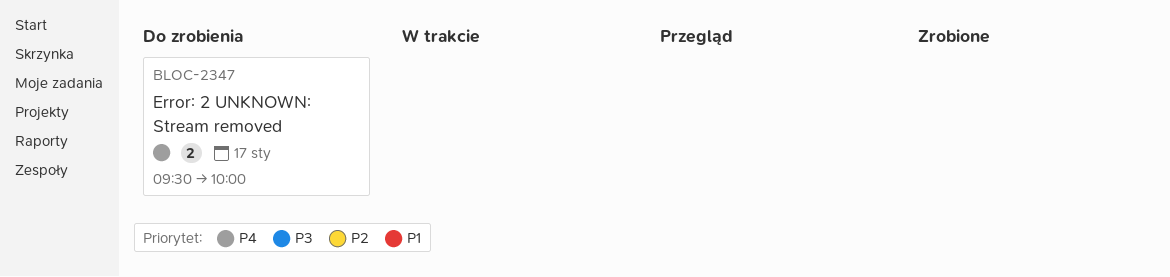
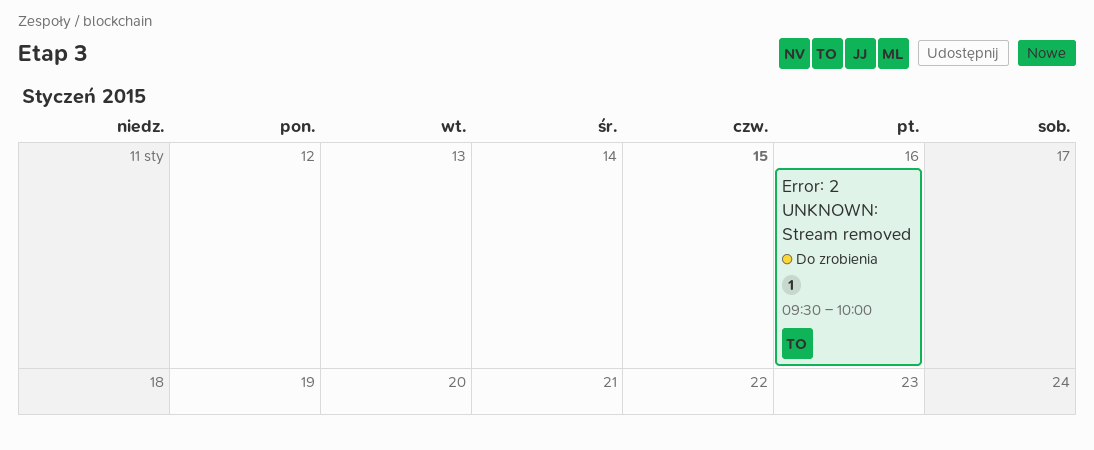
Error: 2 UNKNOWN: Stream removed, estimate: 2 -> 1
Error: 2 UNKNOWN: Stream removed, day: Jan 17 -> Jan 16

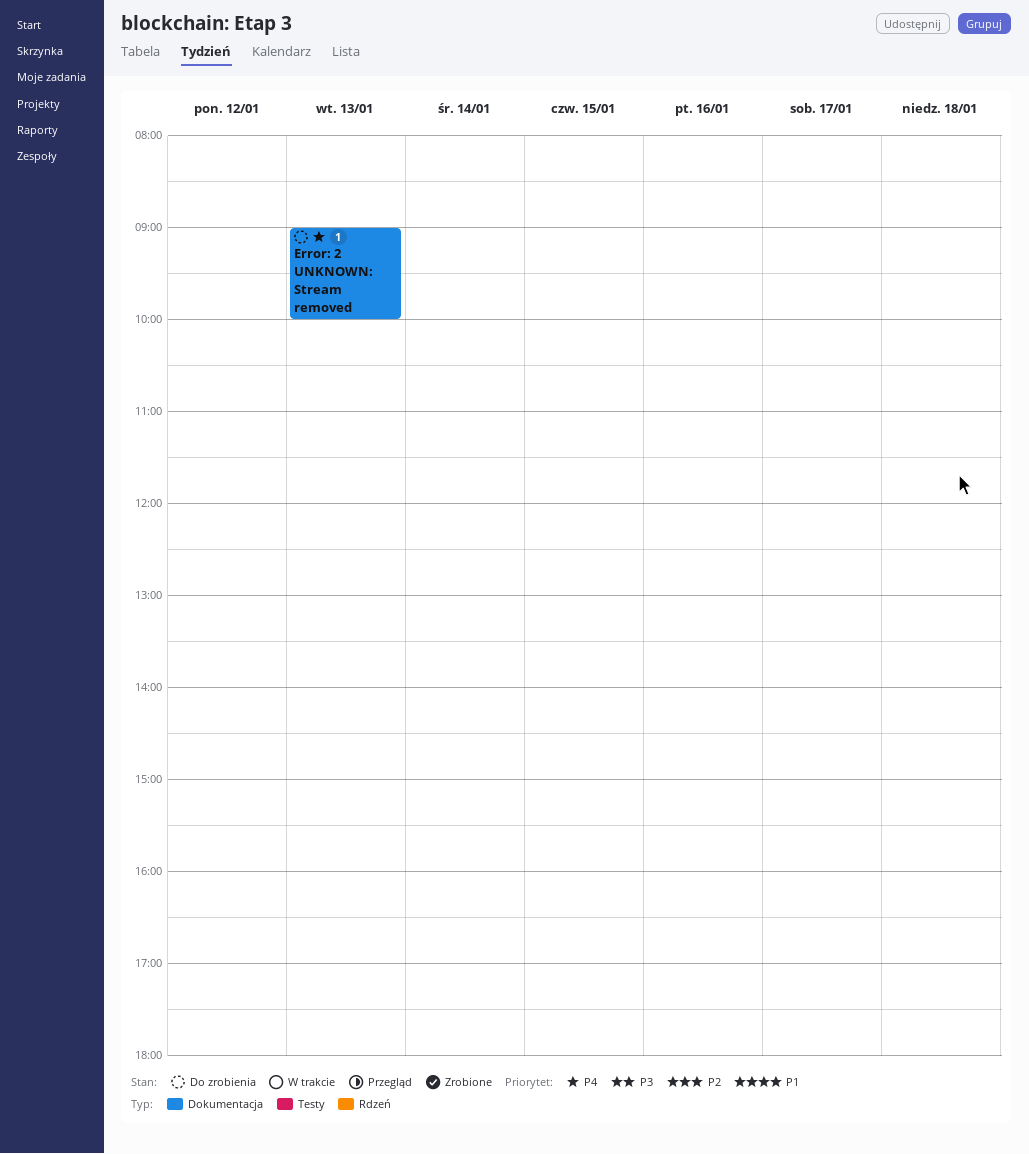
Error: 2 UNKNOWN: Stream removed, day: Jan 16 -> Jan 13
Error: 2 UNKNOWN: Stream removed, begins: 09:30 -> 09:00

